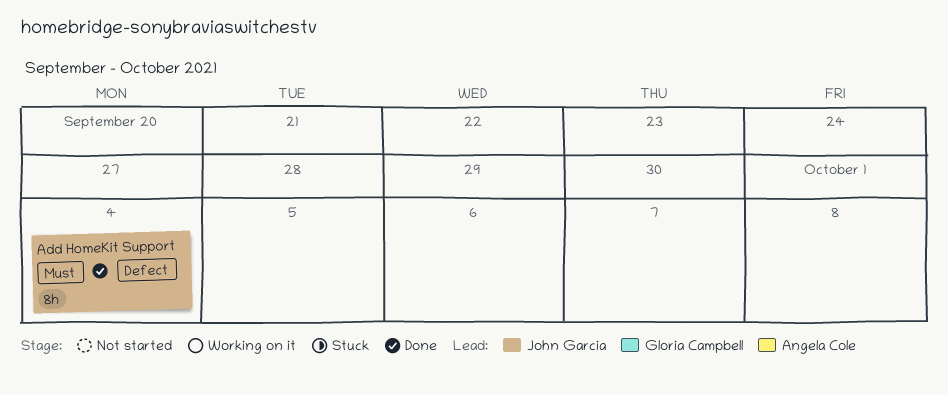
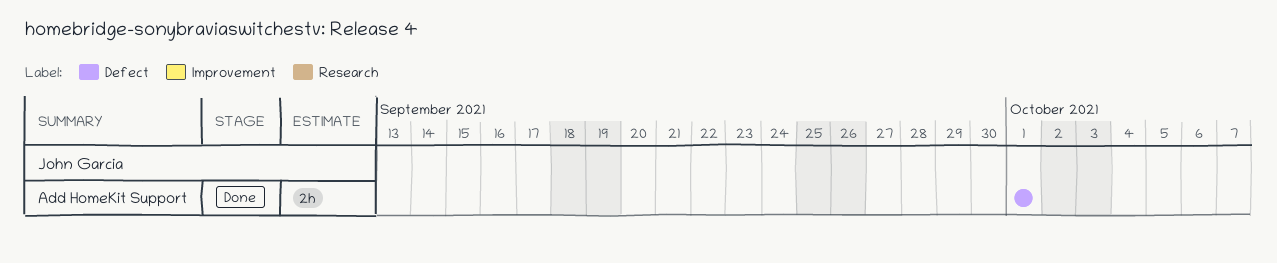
Add HomeKit Support, estimate: 8h -> 2h
Add HomeKit Support, due: Oct 4 -> Oct 1

